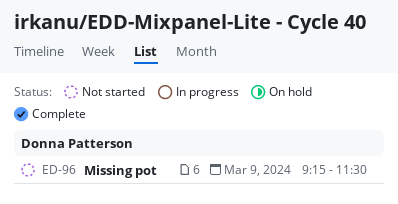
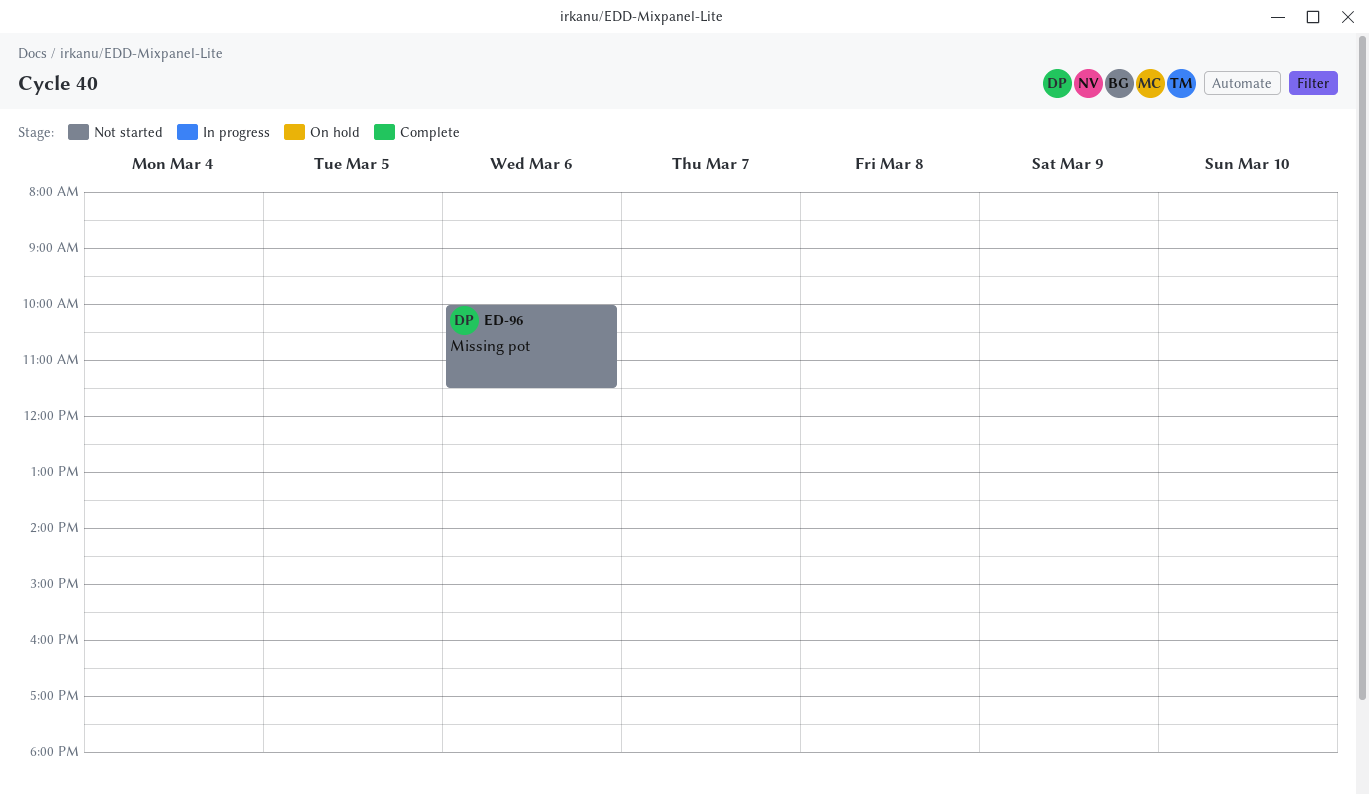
ED-96, day: Mar 9 -> Mar 6
ED-96, begins: 09:15 -> 10:00

